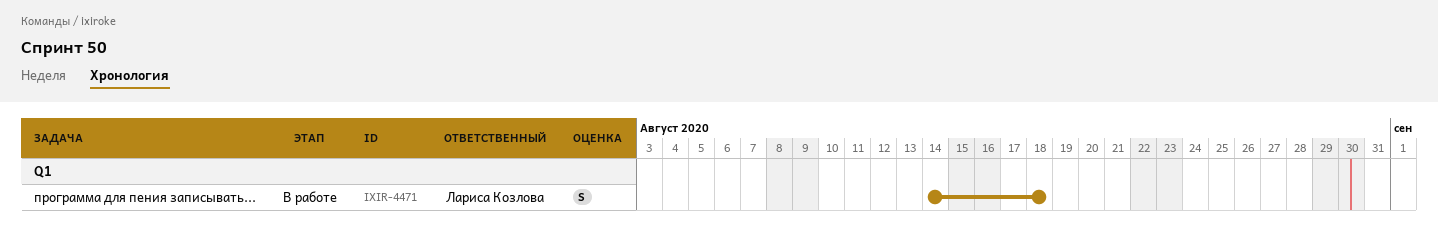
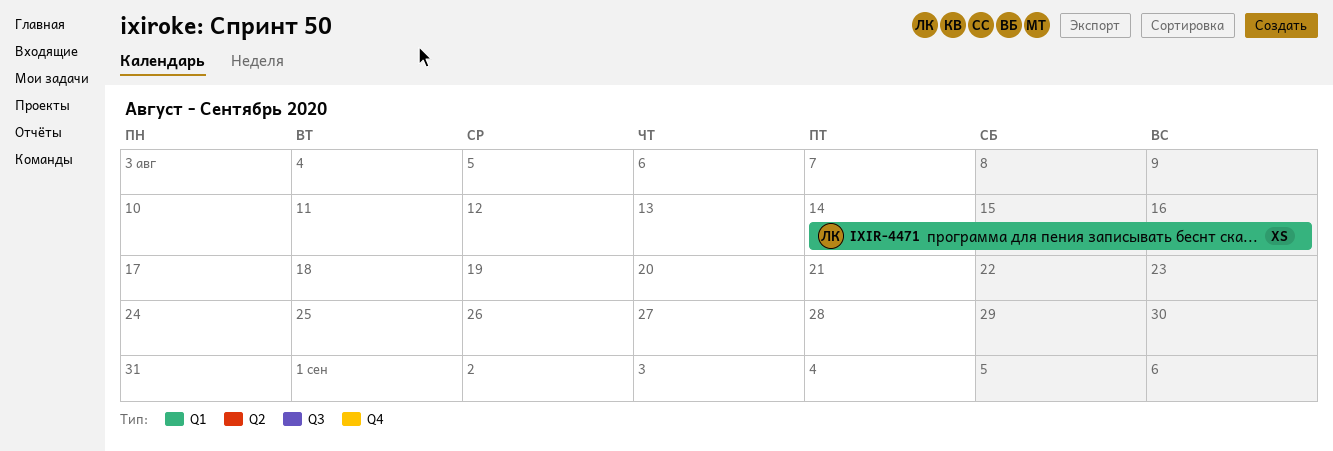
IXIR-4471, estimate: S -> XS
IXIR-4471, due: Aug 18 -> Aug 16

